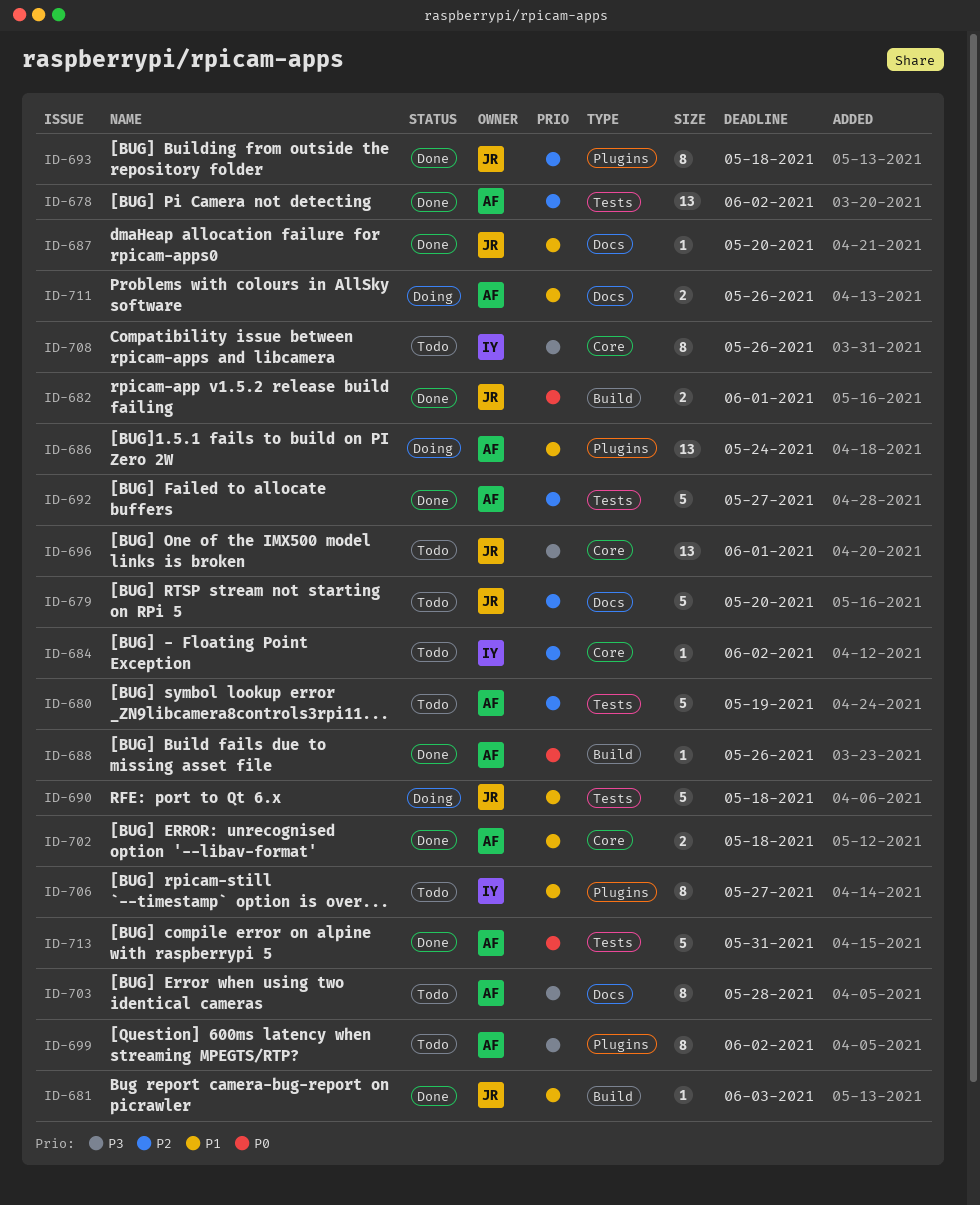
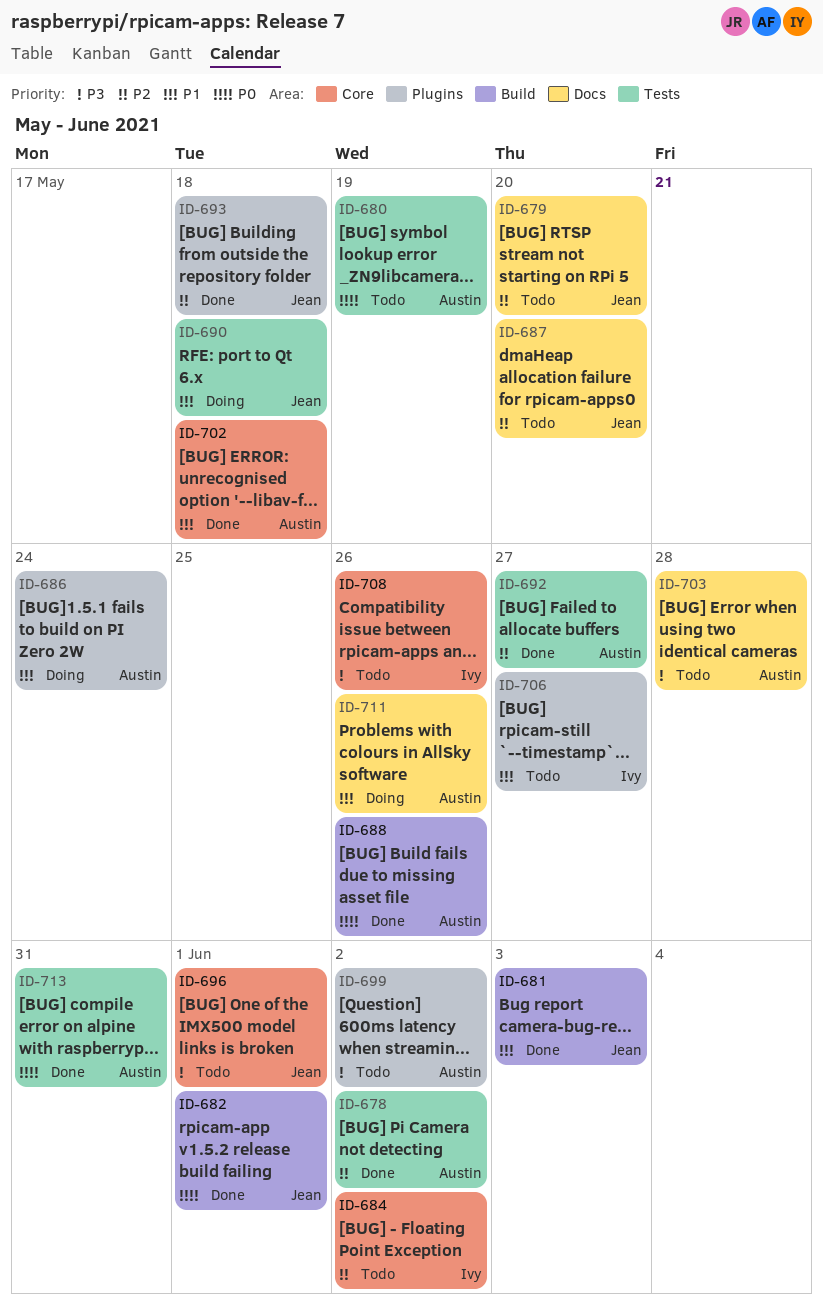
ID-680, priority: P2 -> P0
ID-687, status: Done -> Todo
ID-687, priority: P1 -> P2

